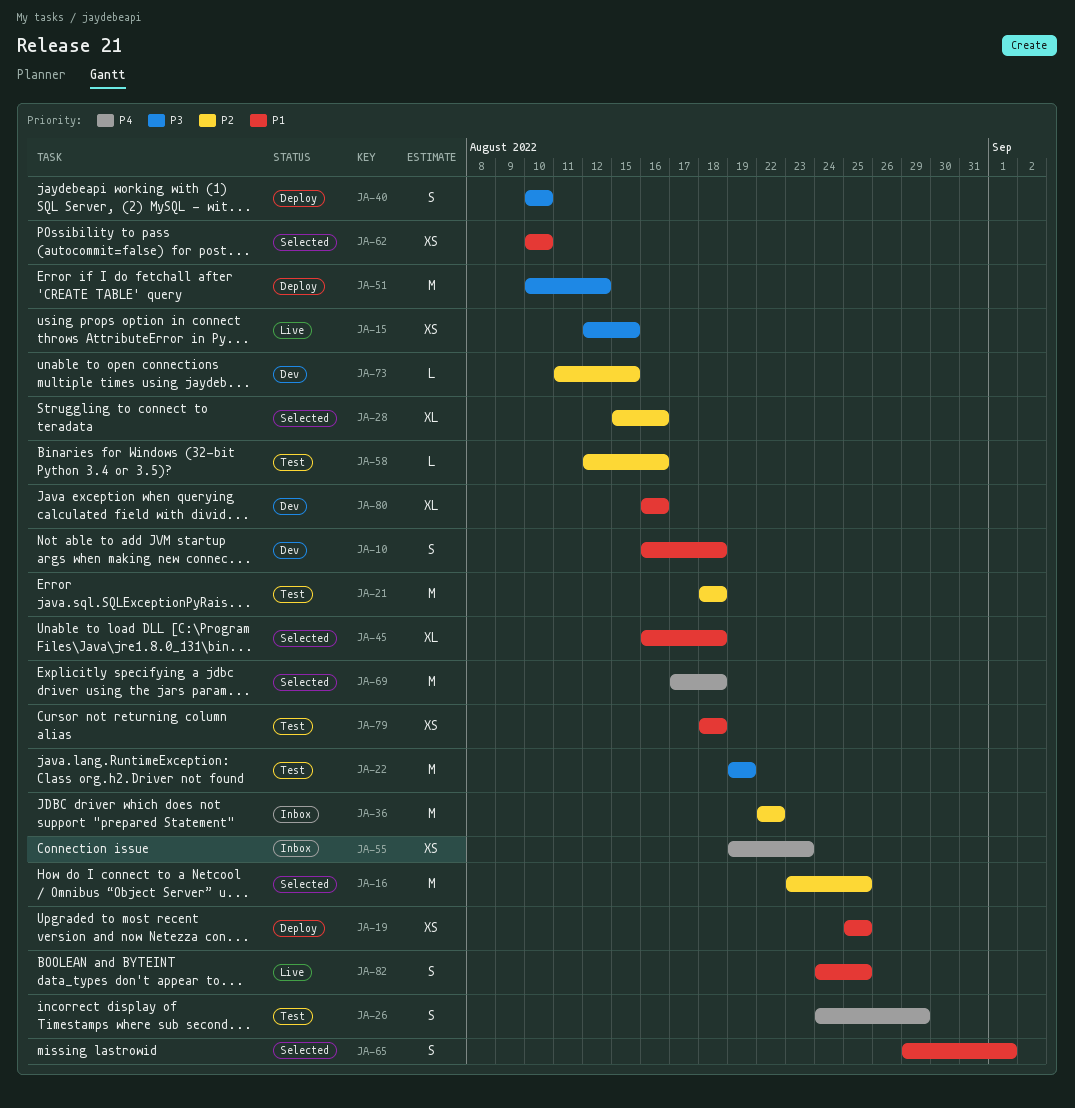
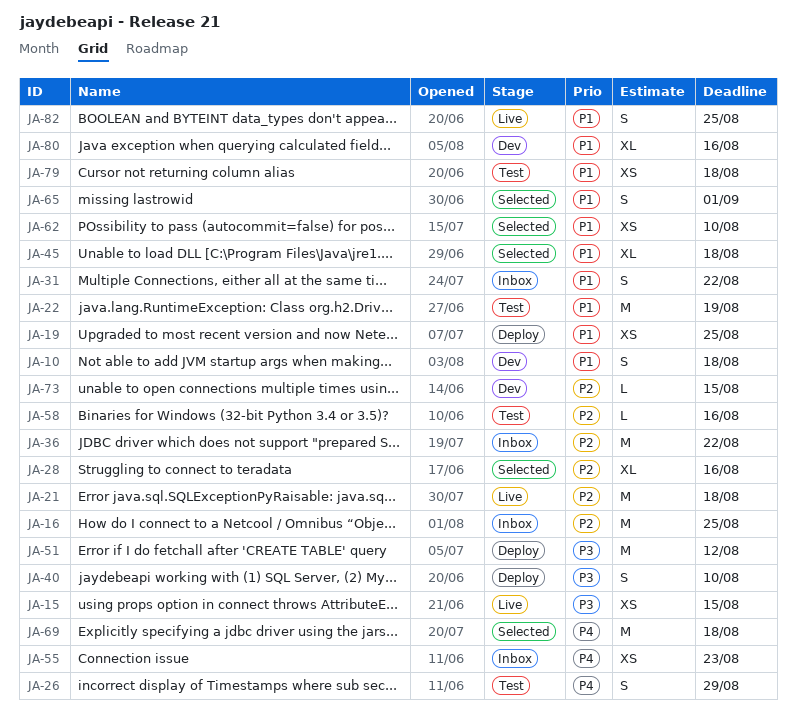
JA-16, status: Selected -> Inbox
JA-21, status: Test -> Live
JA-22, priority: P3 -> P1
JA-31: none -> present

